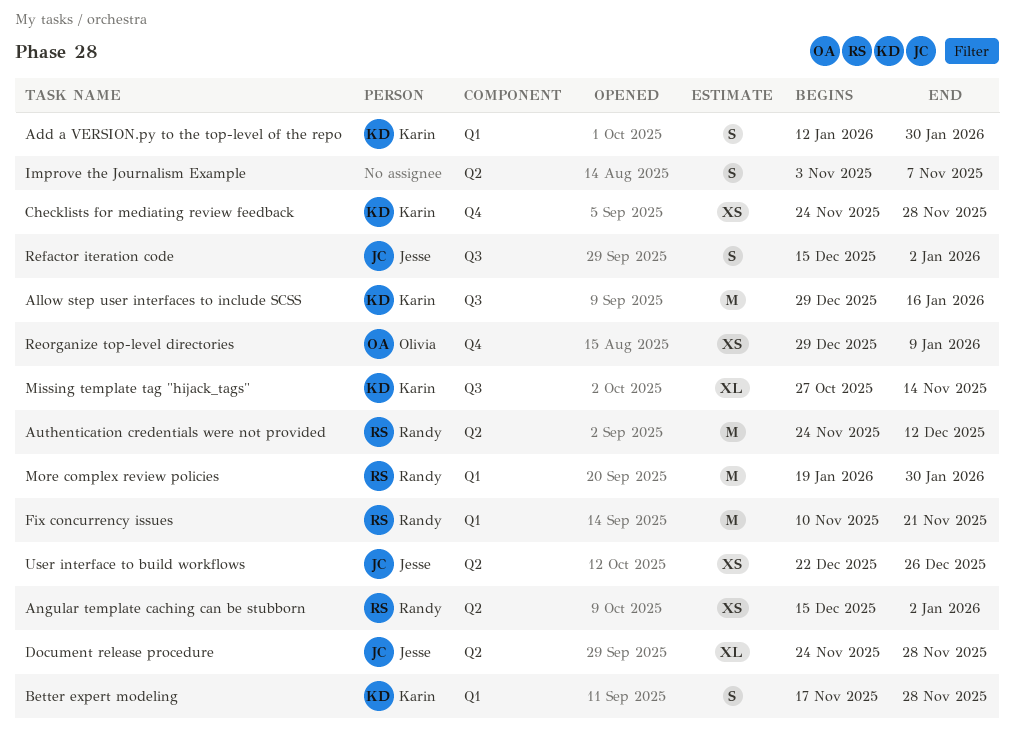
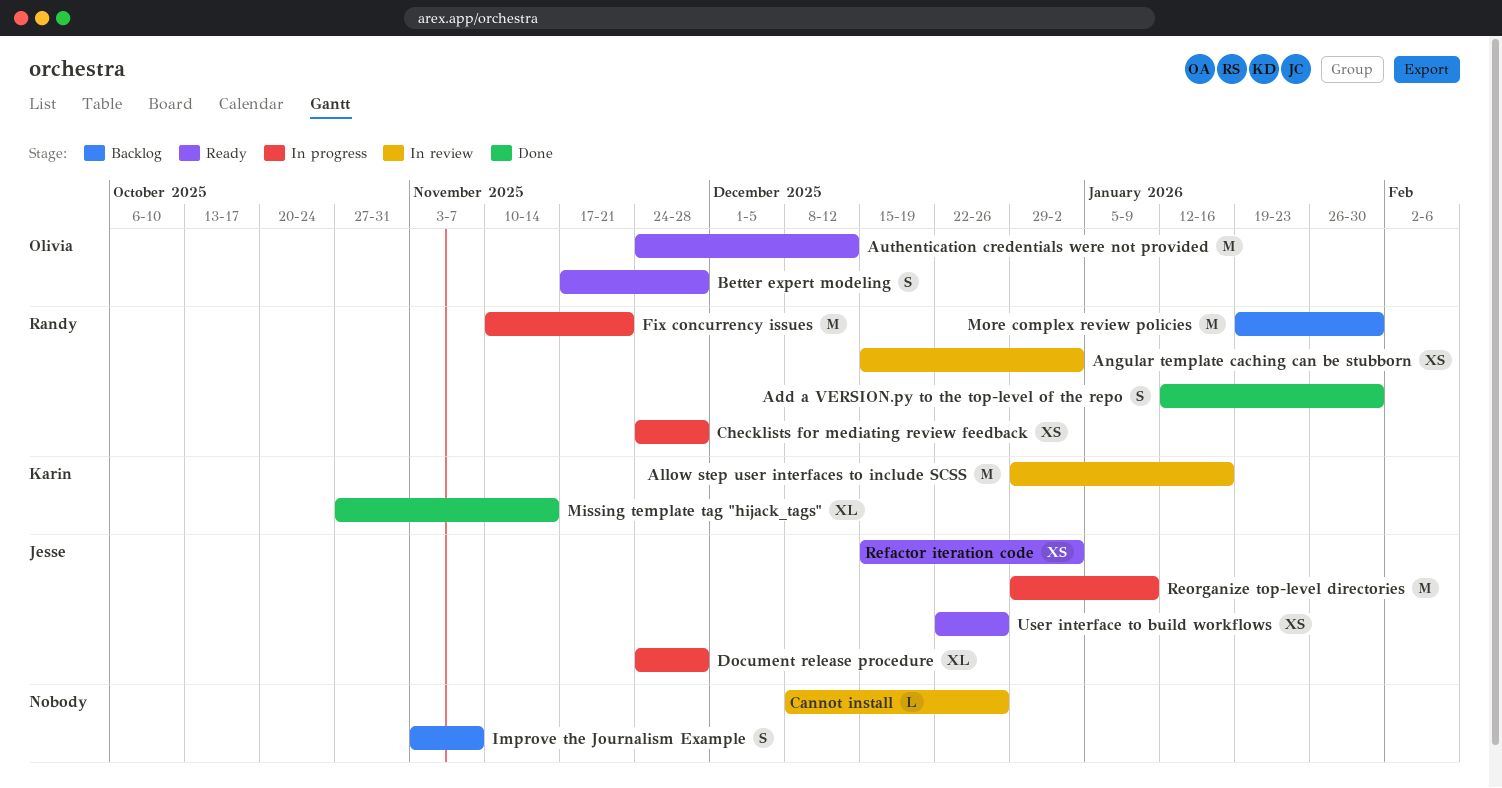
Add a VERSION.py to the top-level of the repo, owner: Karin -> Randy
Authentication credentials were not provided, owner: Randy -> Olivia
Better expert modeling, owner: Karin -> Olivia
Cannot install: none -> present
Checklists for mediating review feedback, owner: Karin -> Randy
Refactor iteration code, estimate: S -> XS
Reorganize top-level directories, owner: Olivia -> Jesse
Reorganize top-level directories, estimate: XS -> M

